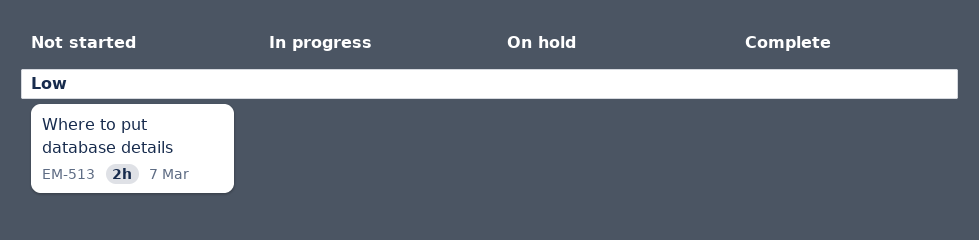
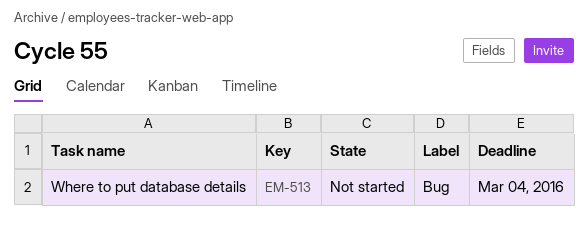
EM-513, due: Mar 7 -> Mar 4

